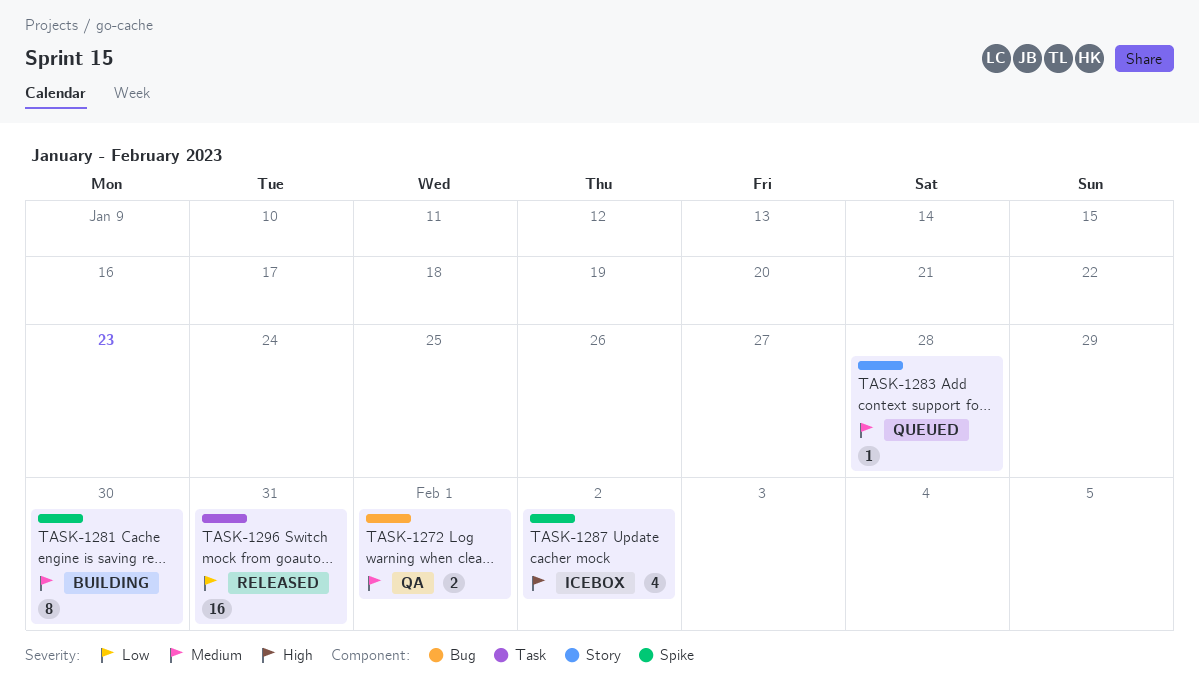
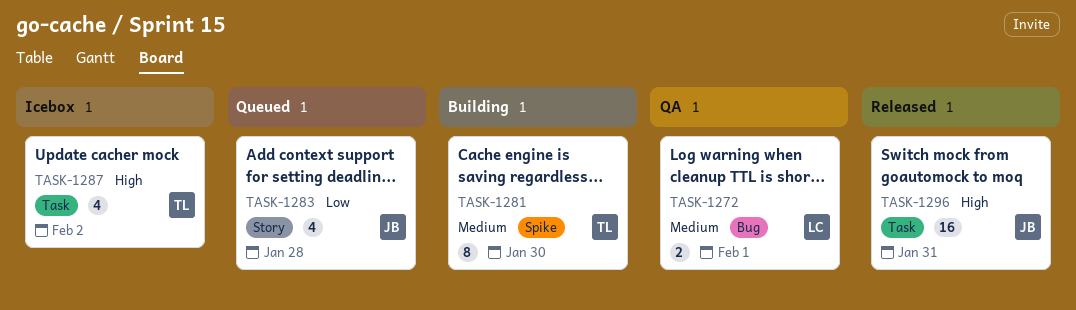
TASK-1283, priority: Medium -> Low
TASK-1283, estimate: 1 -> 4
TASK-1287, label: Spike -> Task
TASK-1296, priority: Low -> High

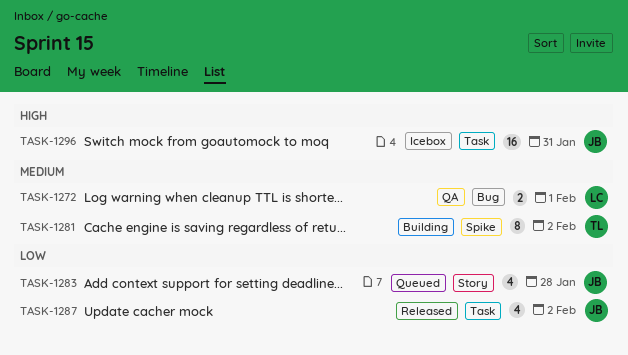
TASK-1281, due: Jan 30 -> Feb 2
TASK-1287, status: Icebox -> Released
TASK-1287, owner: TL -> JB
TASK-1287, priority: High -> Low
TASK-1296, status: Released -> Icebox

